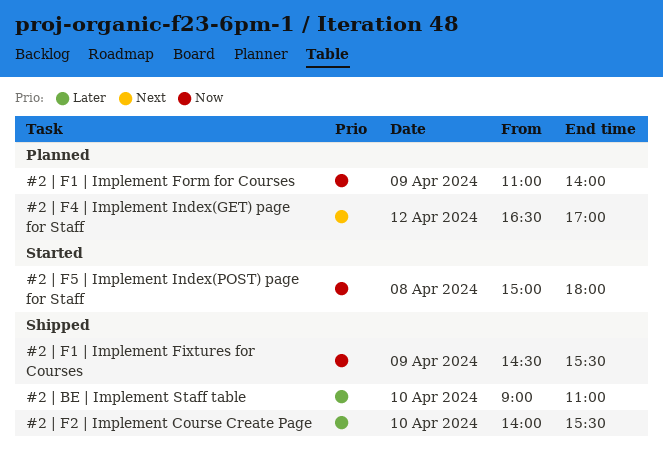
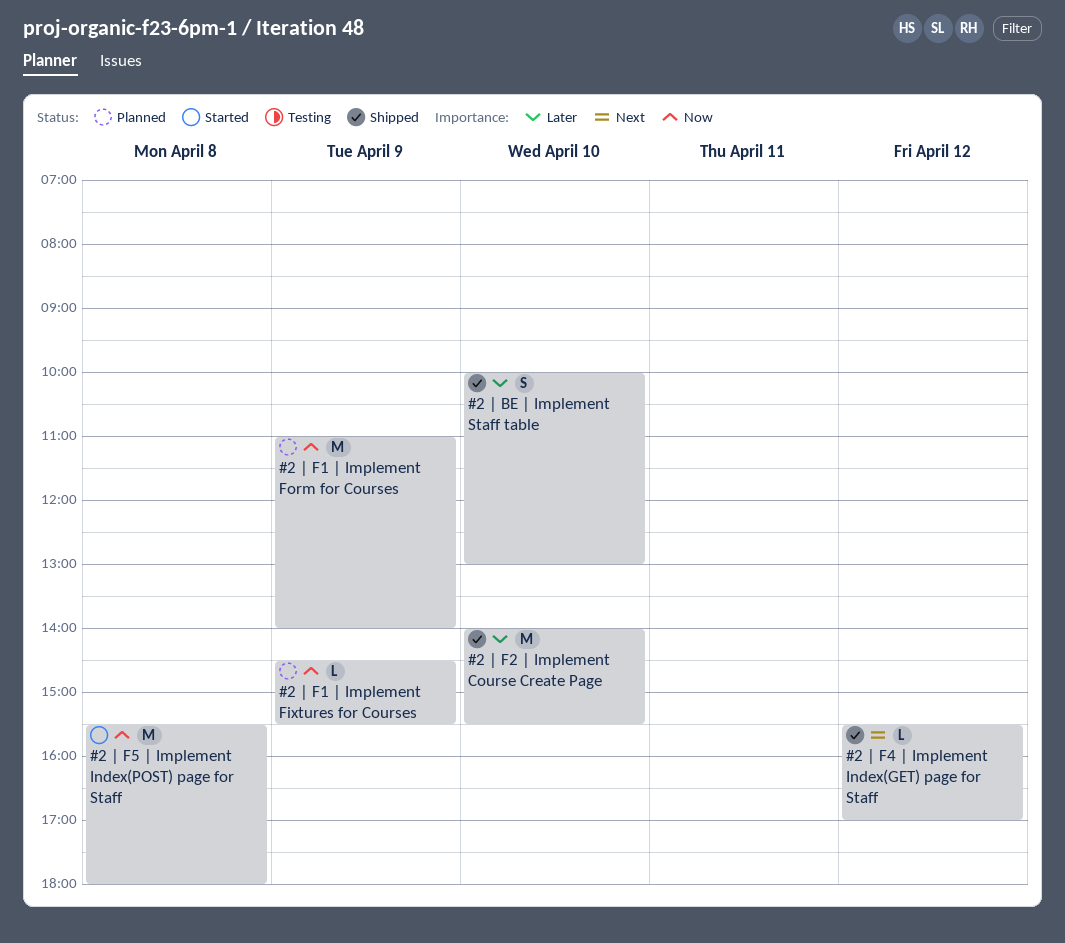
#2 | BE | Implement Staff table, begins: 09:00 -> 10:00
#2 | BE | Implement Staff table, ends: 11:00 -> 13:00
#2 | F1 | Implement Fixtures for Courses, status: Shipped -> Planned
#2 | F4 | Implement Index(GET) page for Staff, status: Planned -> Shipped
#2 | F4 | Implement Index(GET) page for Staff, begins: 16:30 -> 15:30
#2 | F5 | Implement Index(POST) page for Staff, begins: 15:00 -> 15:30

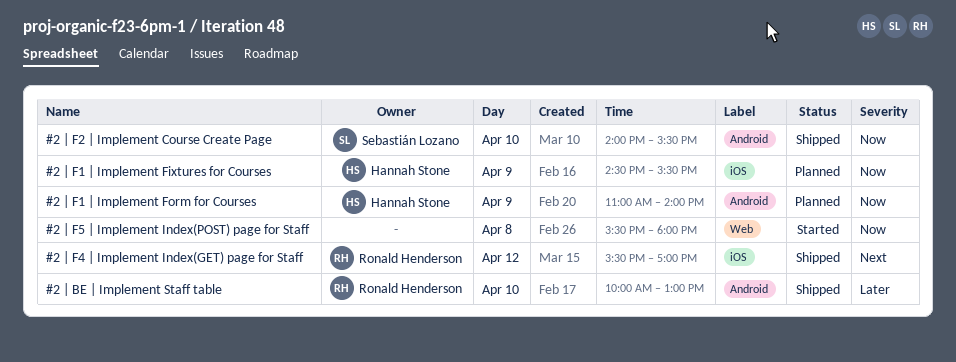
#2 | F2 | Implement Course Create Page, priority: Later -> Now

